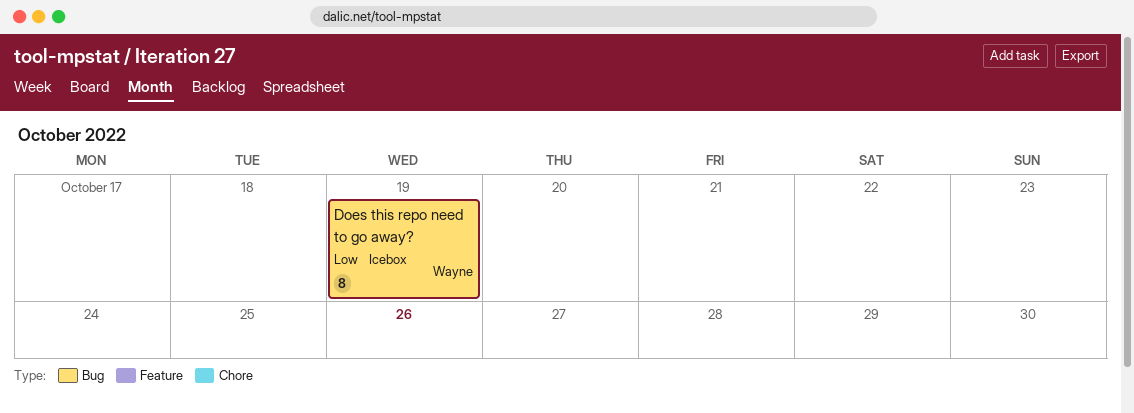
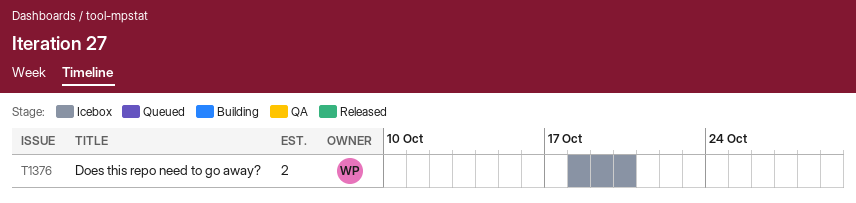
Does this repo need to go away?, estimate: 8 -> 2
Does this repo need to go away?, due: Oct 19 -> Oct 20

